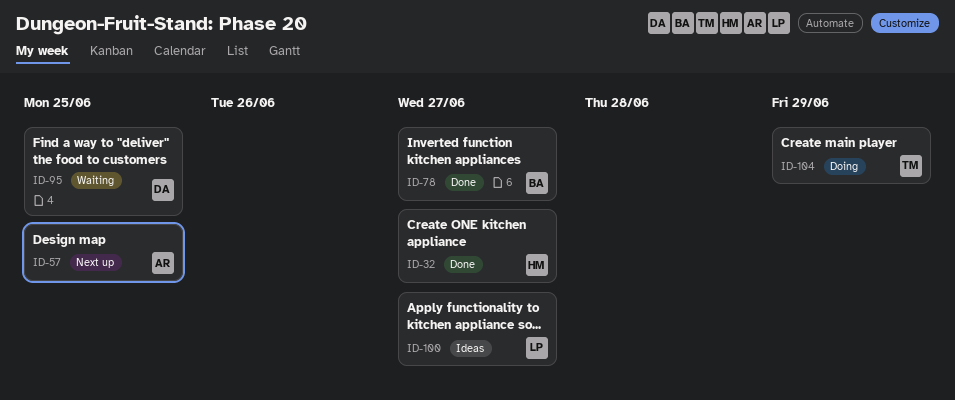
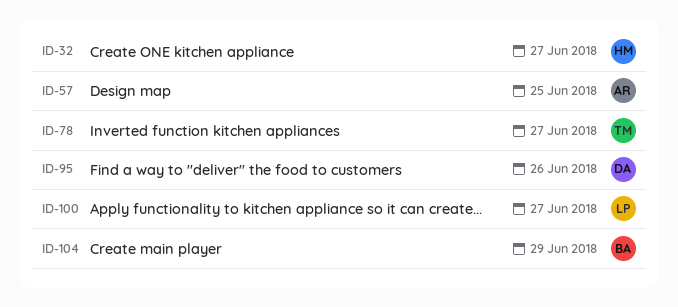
ID-78, owner: BA -> TM
ID-95, due: Jun 25 -> Jun 26
ID-104, owner: TM -> BA

